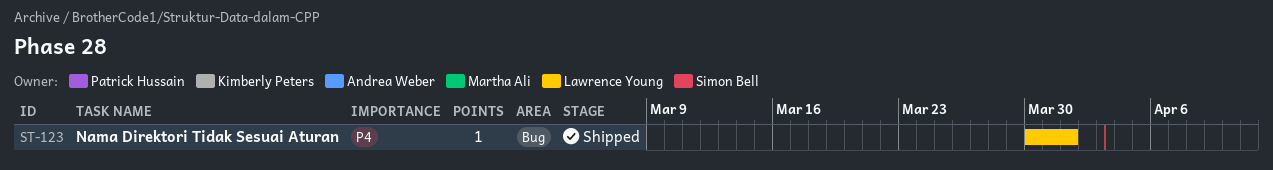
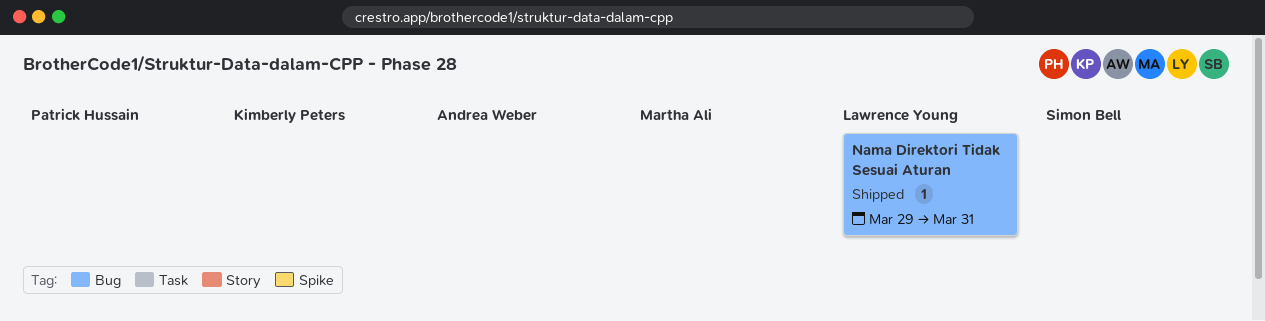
Nama Direktori Tidak Sesuai Aturan, start: Mar 30 -> Mar 29
Nama Direktori Tidak Sesuai Aturan, due: Apr 1 -> Mar 31

